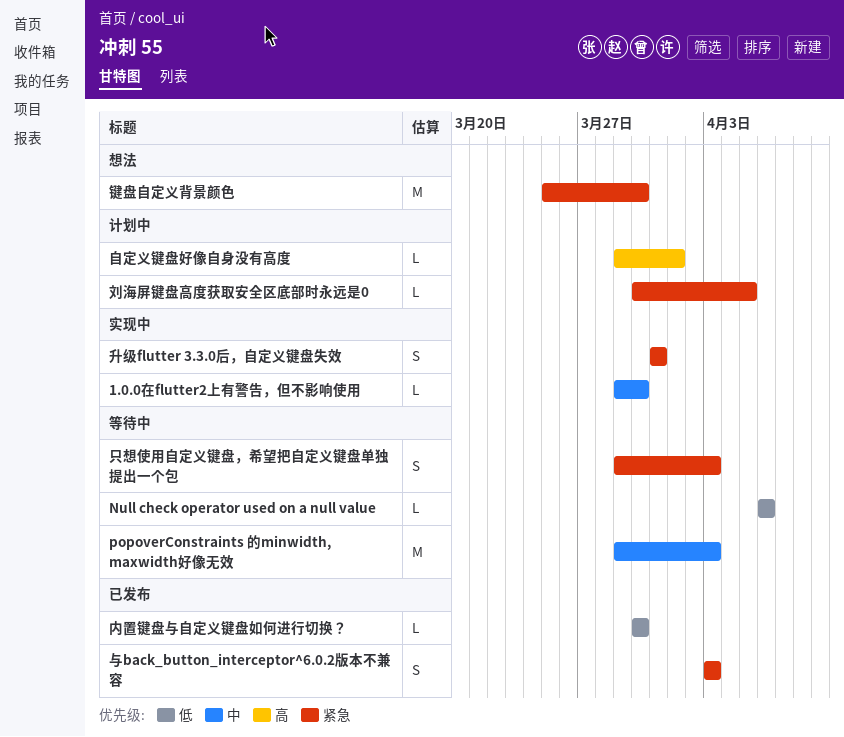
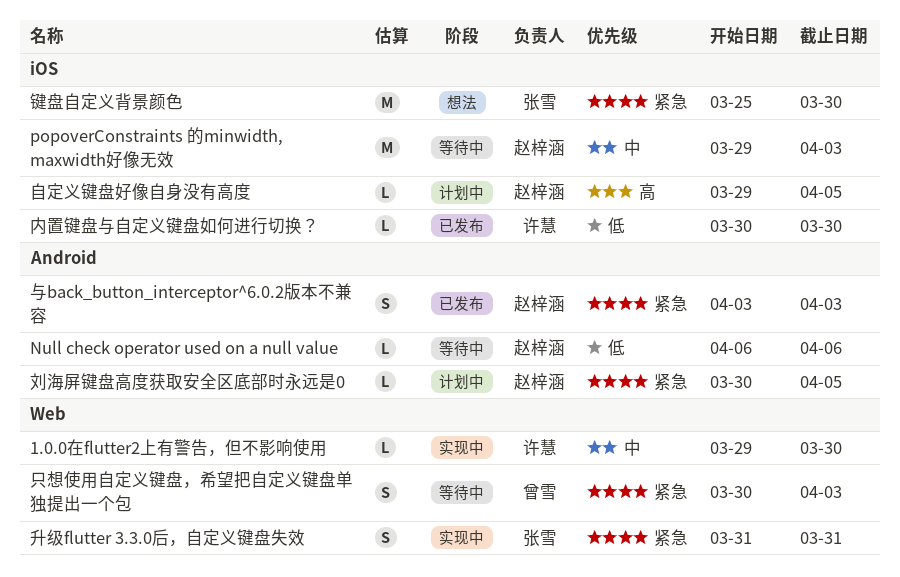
只想使用自定义键盘，希望把自定义键盘单独提出一个包, start: Mar 29 -> Mar 30
自定义键盘好像自身没有高度, due: Apr 1 -> Apr 5

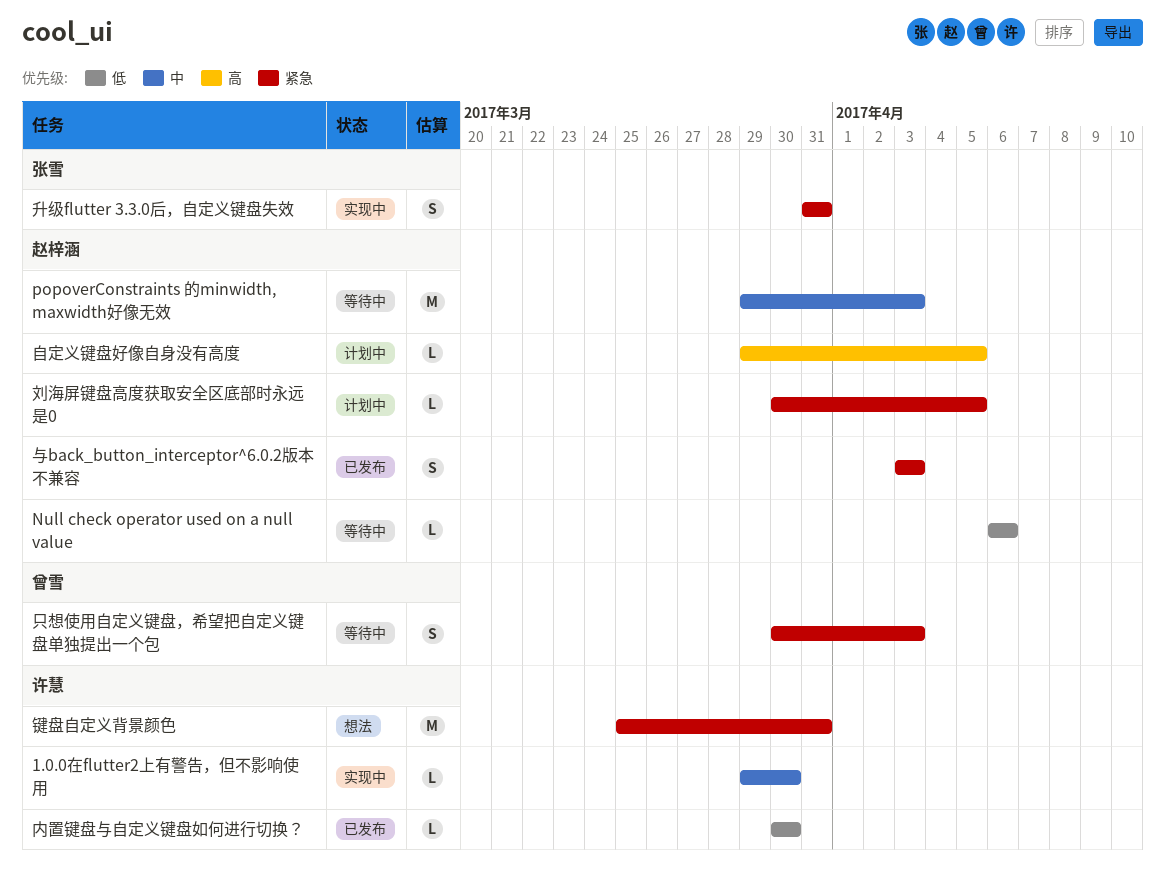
键盘自定义背景颜色, owner: 张雪 -> 许慧
键盘自定义背景颜色, due: Mar 30 -> Mar 31

